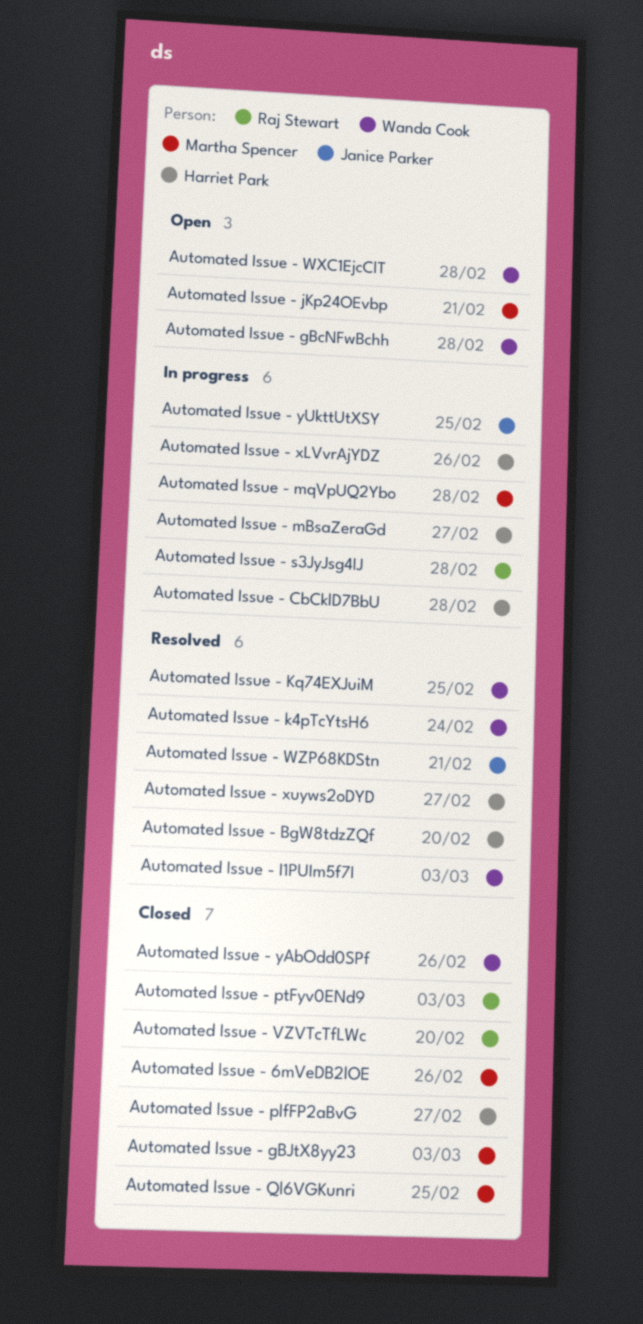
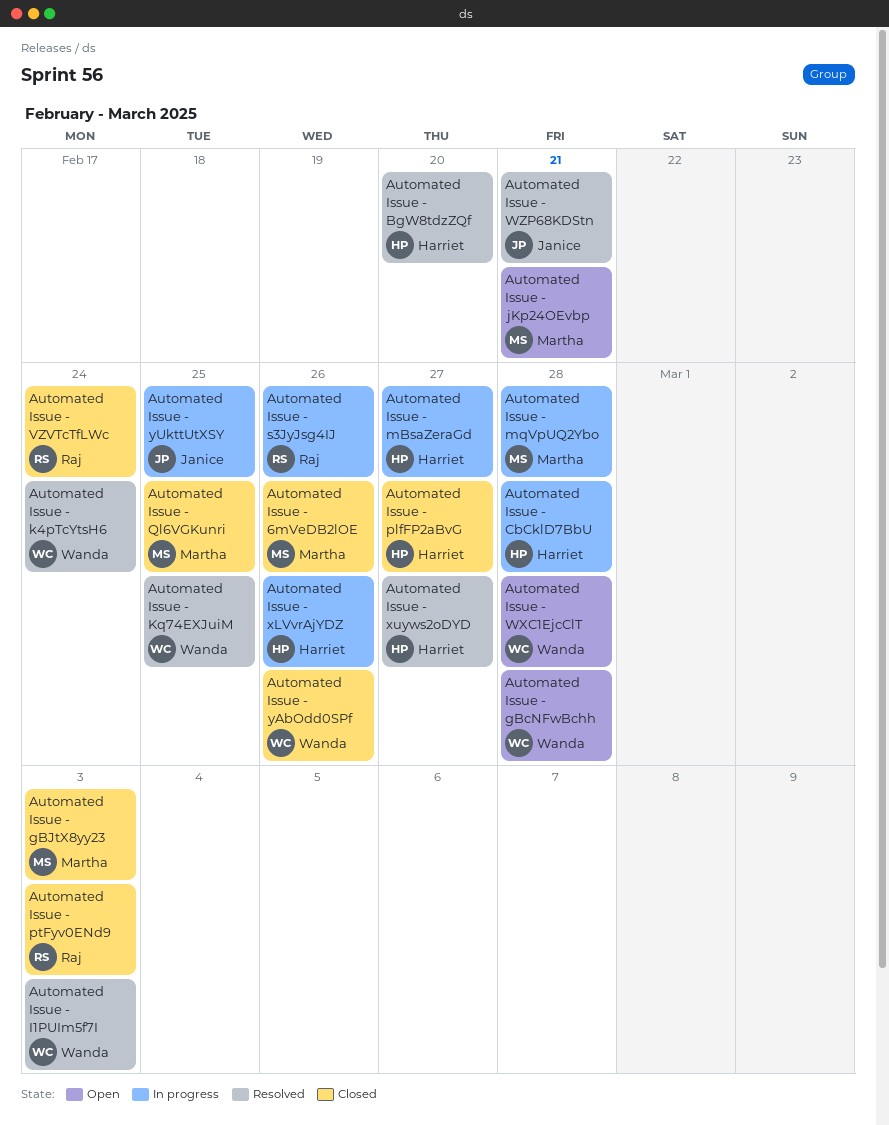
Automated Issue - s3JyJsg4IJ, due: Feb 28 -> Feb 26
Automated Issue - VZVTcTfLWc, due: Feb 20 -> Feb 24

